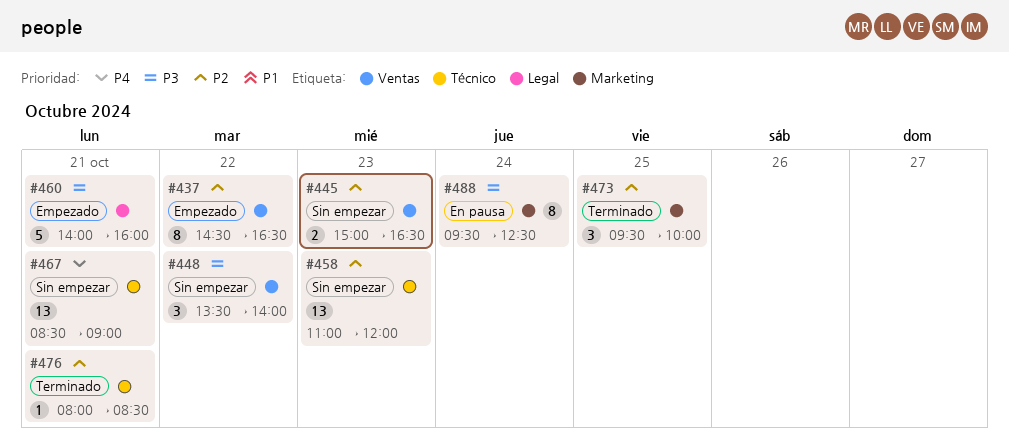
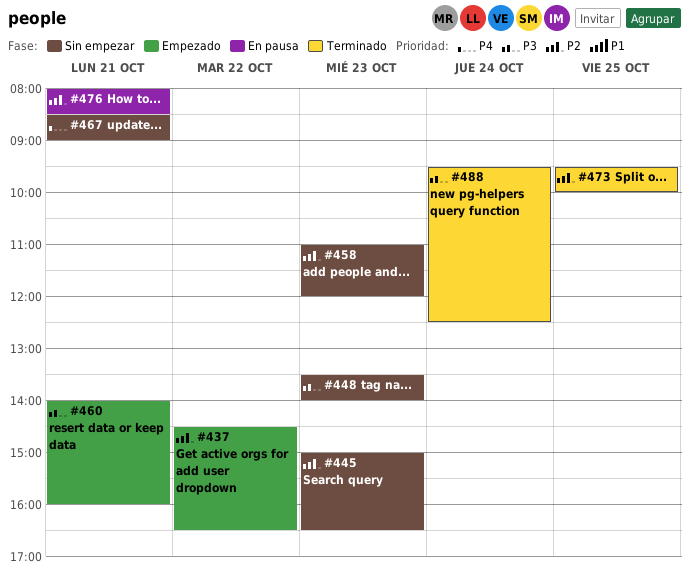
#448, day: Oct 22 -> Oct 23
#476, status: Terminado -> En pausa
#488, status: En pausa -> Terminado

